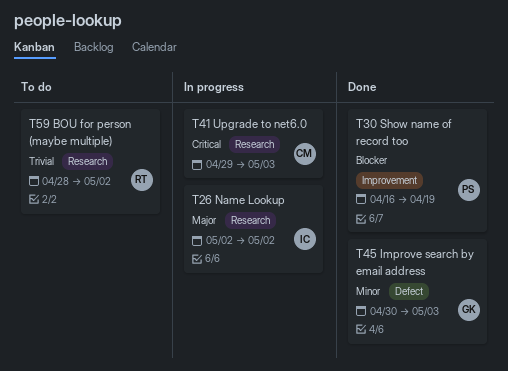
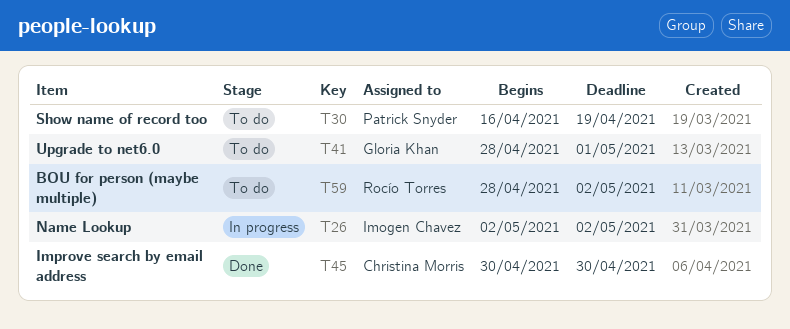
T30, status: Done -> To do
T41, status: In progress -> To do
T41, owner: Christina Morris -> Gloria Khan
T41, start: Apr 29 -> Apr 28
T41, due: May 3 -> May 1
T45, owner: Gloria Khan -> Christina Morris
T45, due: May 3 -> Apr 30

